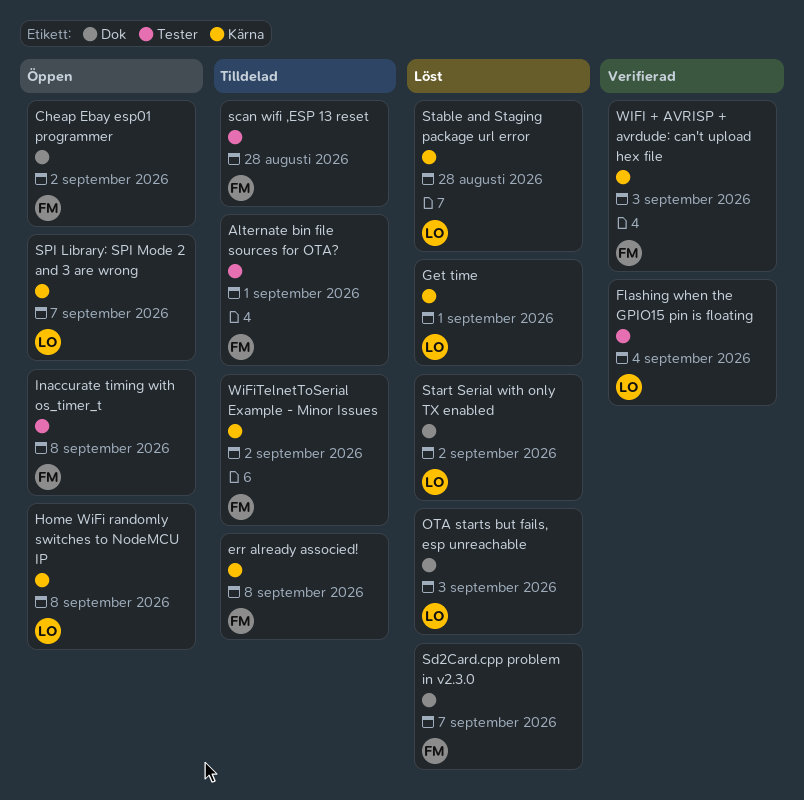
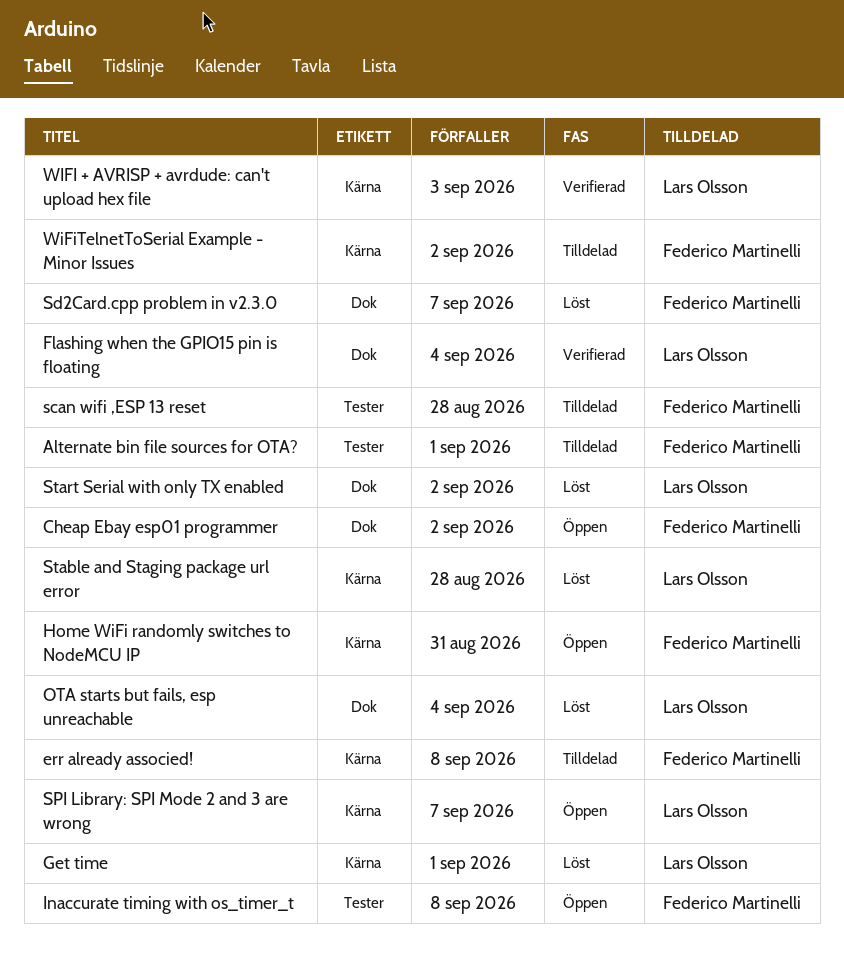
Flashing when the GPIO15 pin is floating, label: Tester -> Dok
Home WiFi randomly switches to NodeMCU IP, owner: Lars Olsson -> Federico Martinelli
Home WiFi randomly switches to NodeMCU IP, due: Sep 8 -> Aug 31
OTA starts but fails, esp unreachable, due: Sep 3 -> Sep 4
WIFI + AVRISP + avrdude: can't upload hex file, owner: Federico Martinelli -> Lars Olsson

